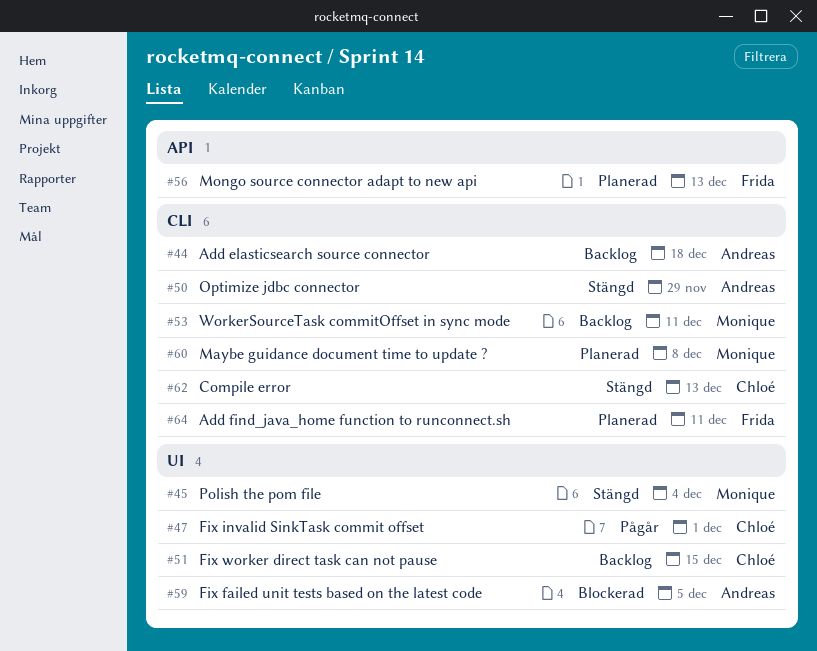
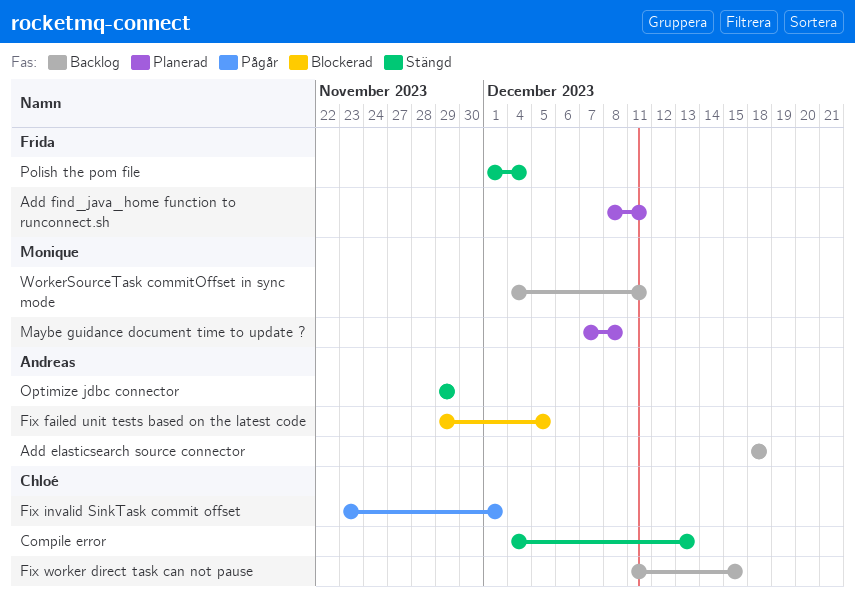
Mongo source connector adapt to new api: present -> none
Polish the pom file, owner: Monique -> Frida

